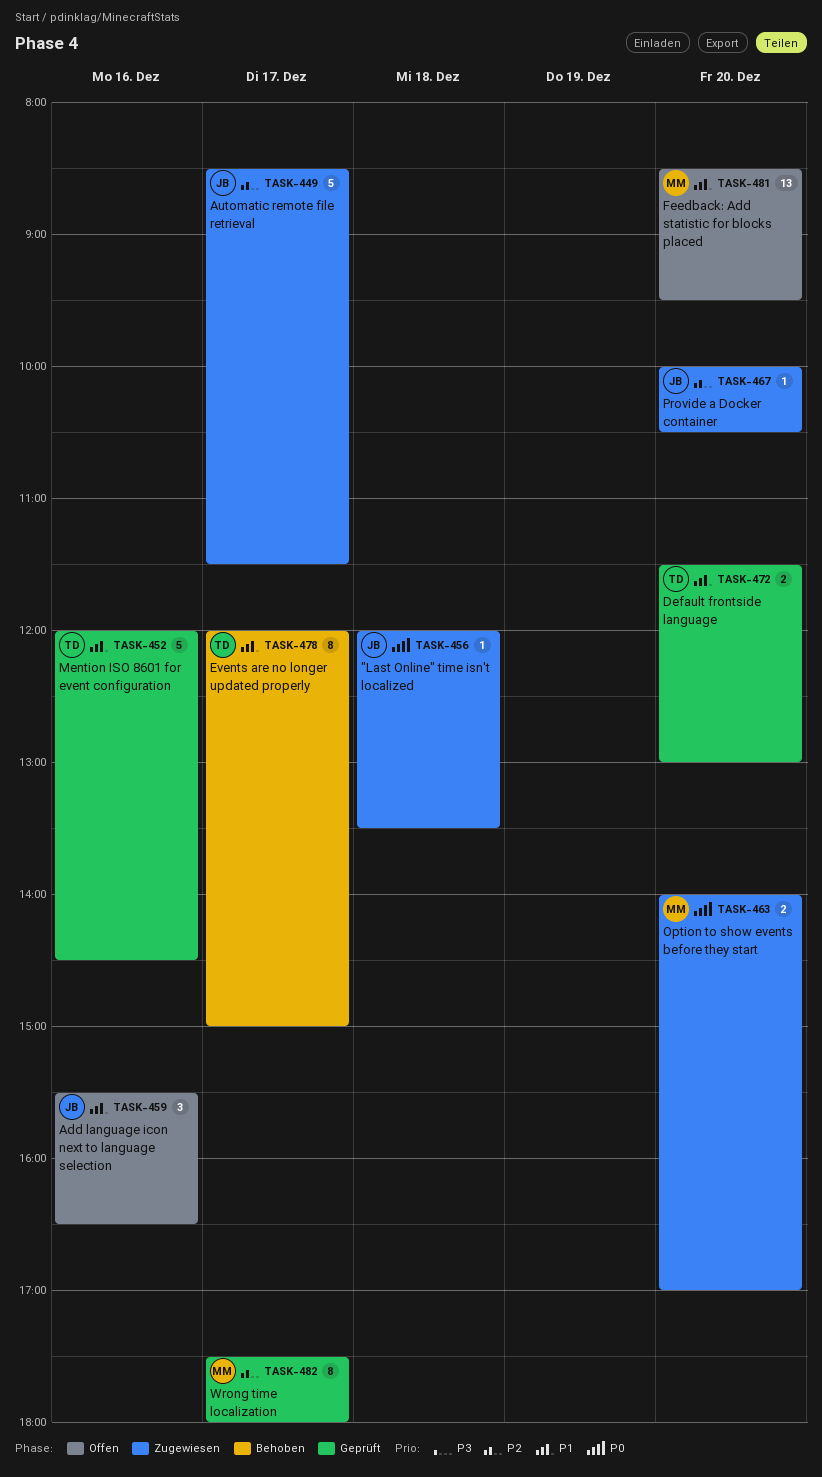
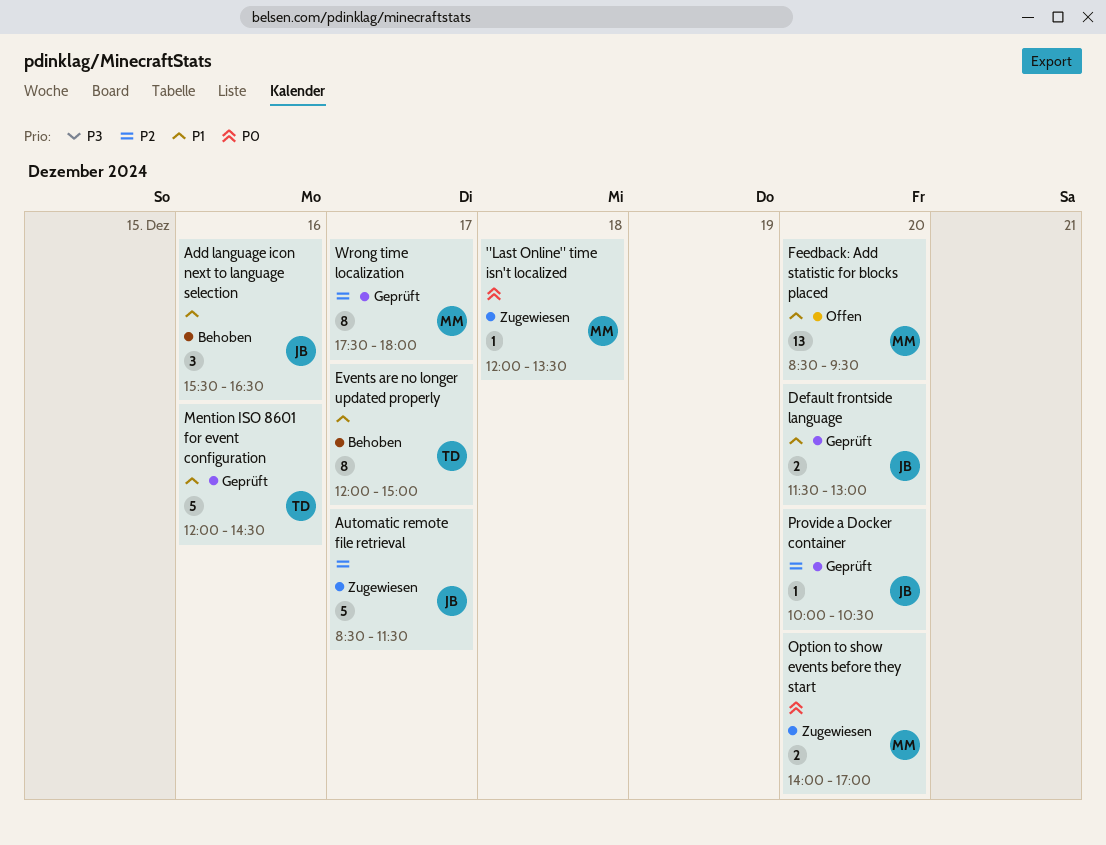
"Last Online" time isn't localized, owner: JB -> MM
Add language icon next to language selection, status: Offen -> Behoben
Default frontside language, owner: TD -> JB
Provide a Docker container, status: Zugewiesen -> Geprüft

